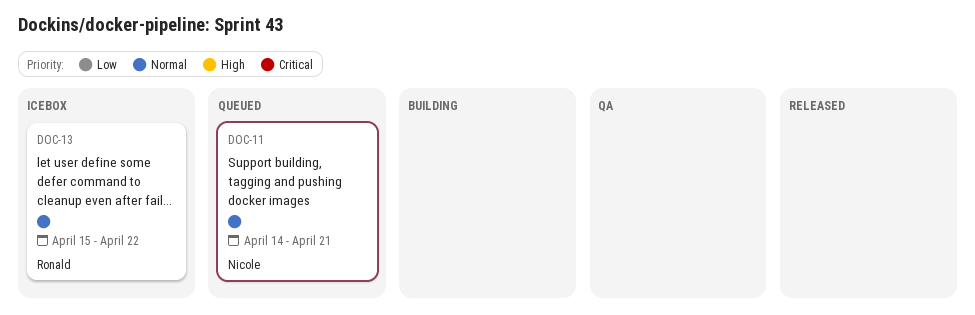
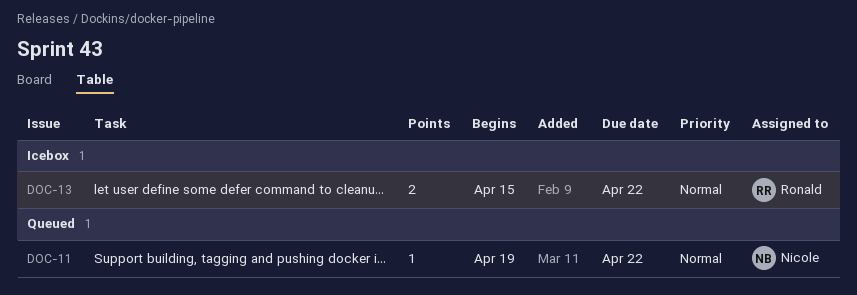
DOC-11, start: Apr 14 -> Apr 19
DOC-11, due: Apr 21 -> Apr 22

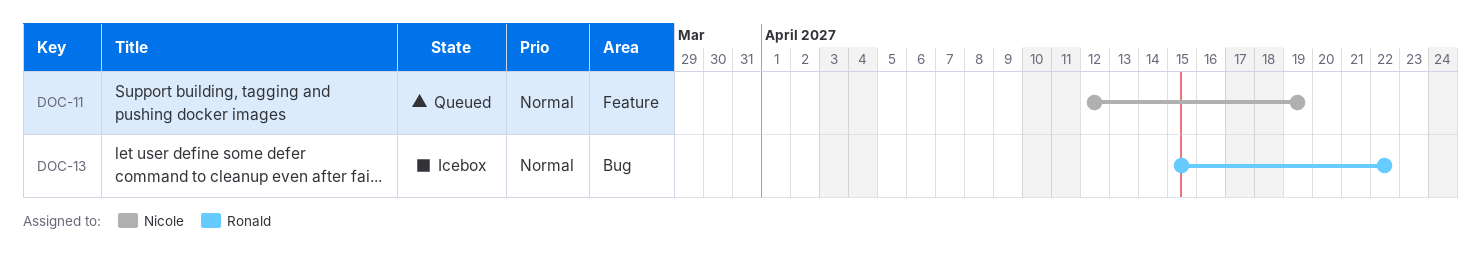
DOC-11, start: Apr 19 -> Apr 12
DOC-11, due: Apr 22 -> Apr 19

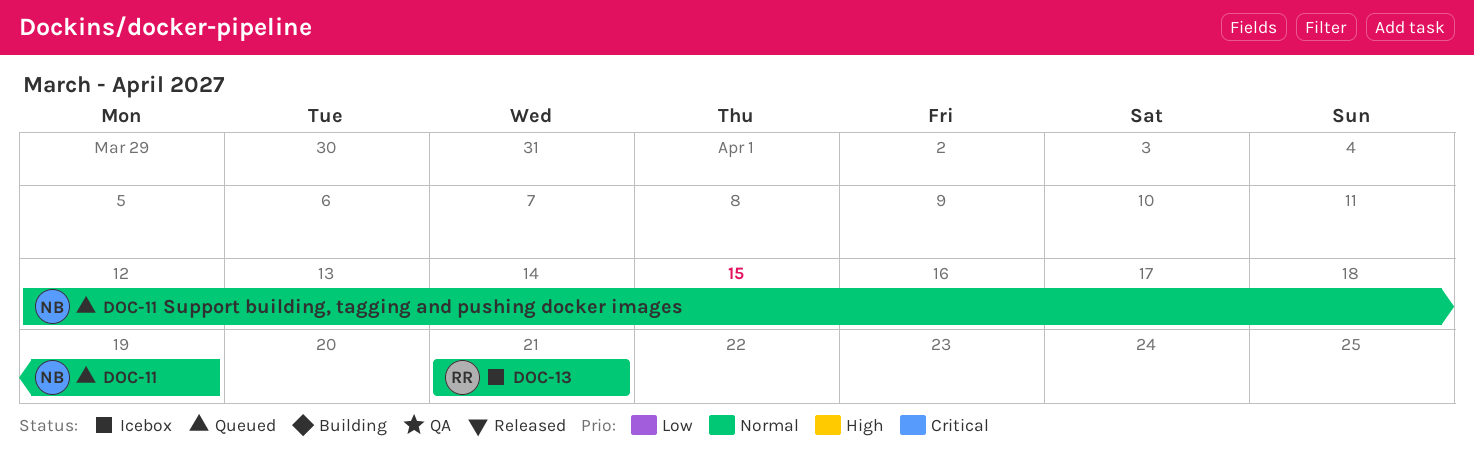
DOC-13, start: Apr 15 -> Apr 21
DOC-13, due: Apr 22 -> Apr 21

